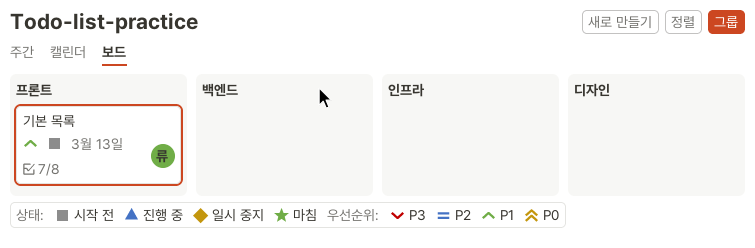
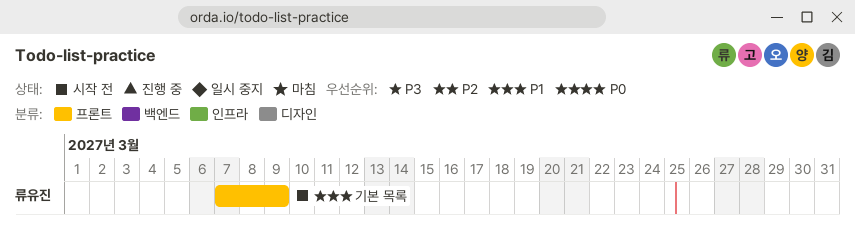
기본 목록, due: Mar 13 -> Mar 9

